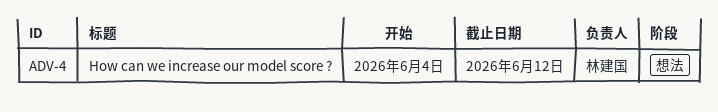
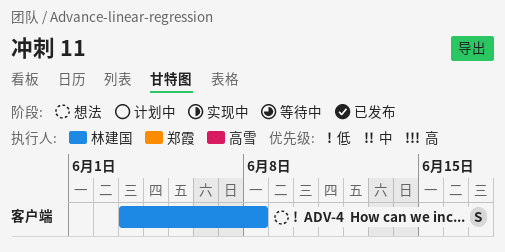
ADV-4, start: Jun 4 -> Jun 3
ADV-4, due: Jun 12 -> Jun 8

